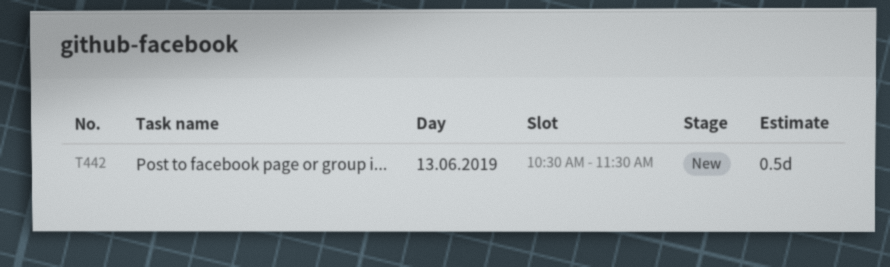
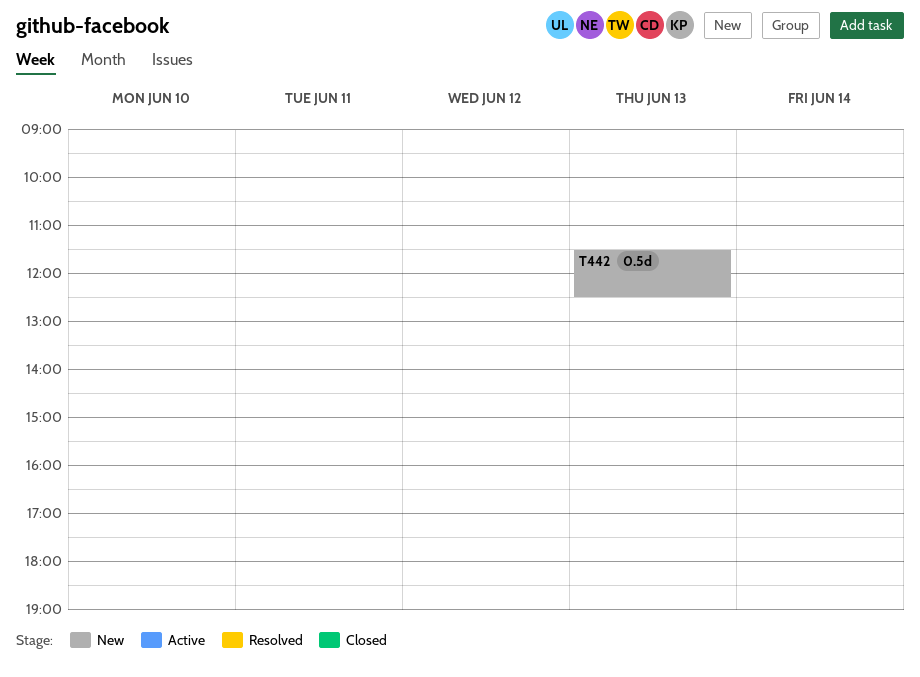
T442, begins: 10:30 -> 11:30
T442, ends: 11:30 -> 12:30

